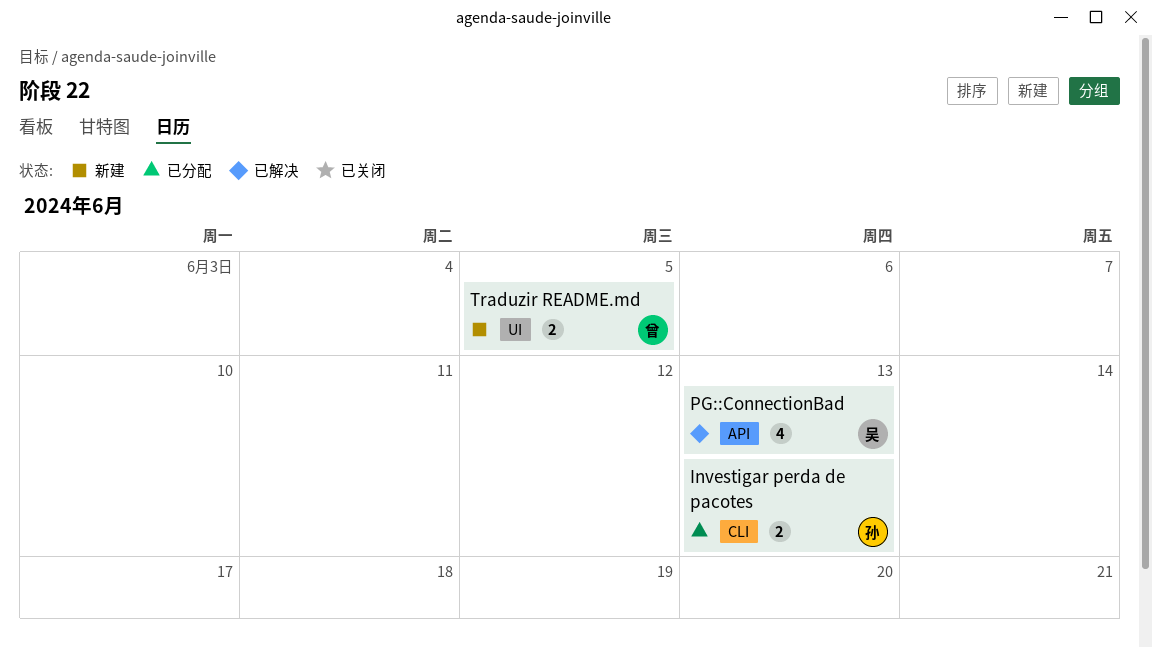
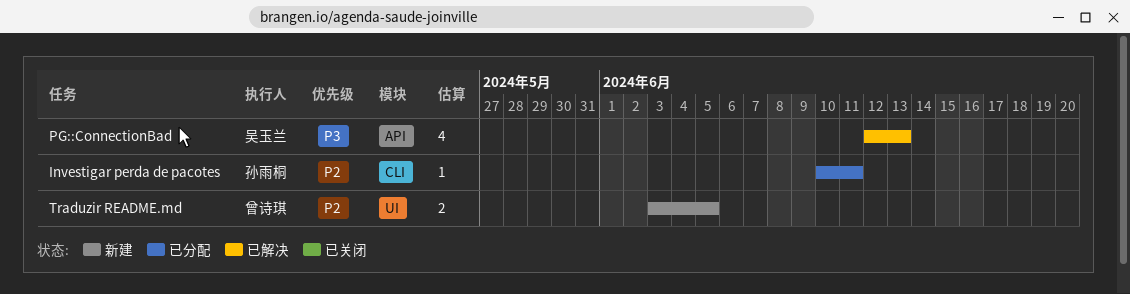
Investigar perda de pacotes, estimate: 2 -> 1
Investigar perda de pacotes, due: Jun 13 -> Jun 11

